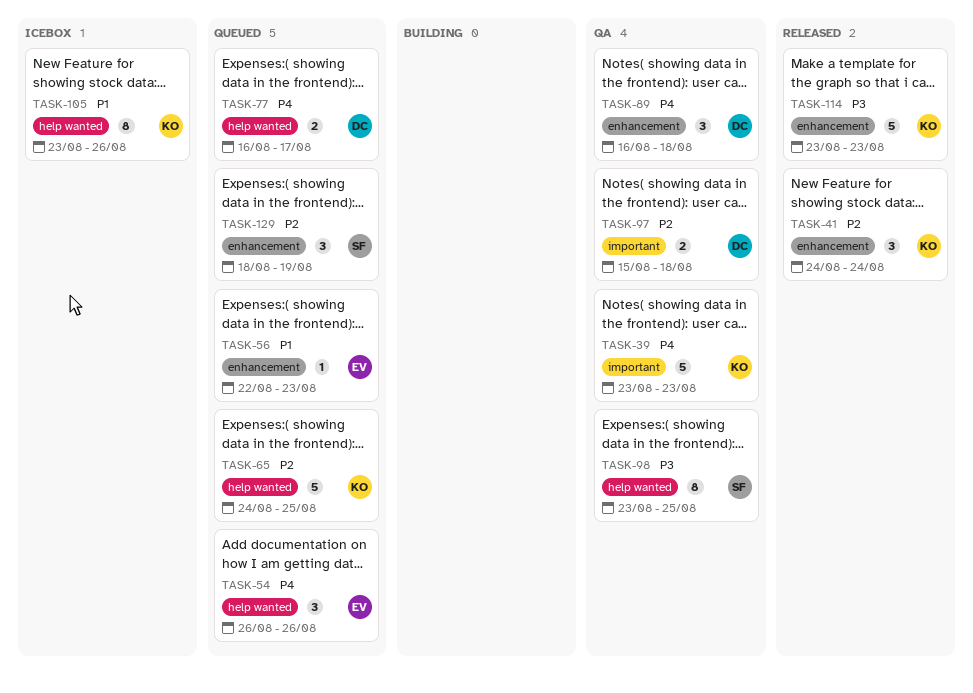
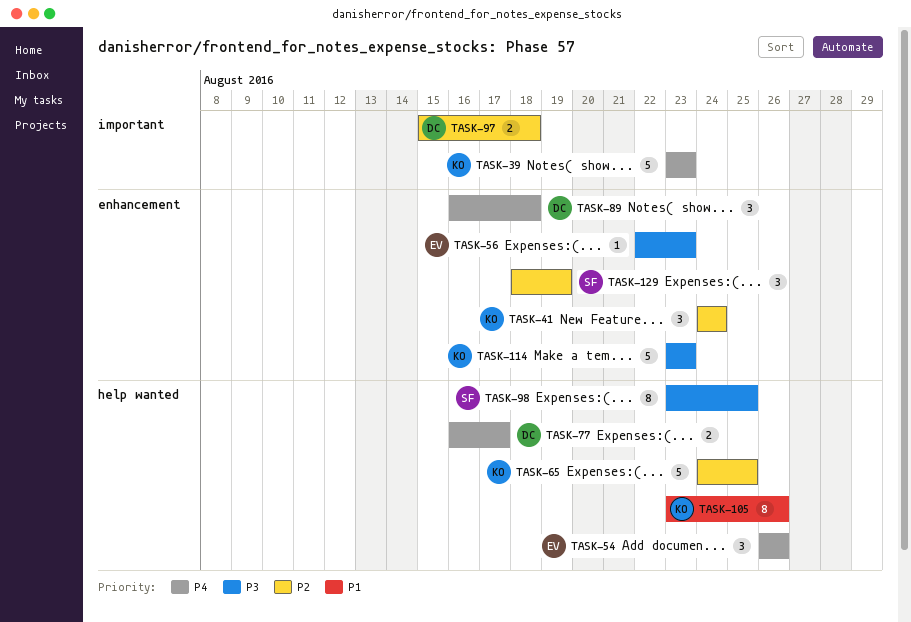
TASK-56, priority: P1 -> P3

